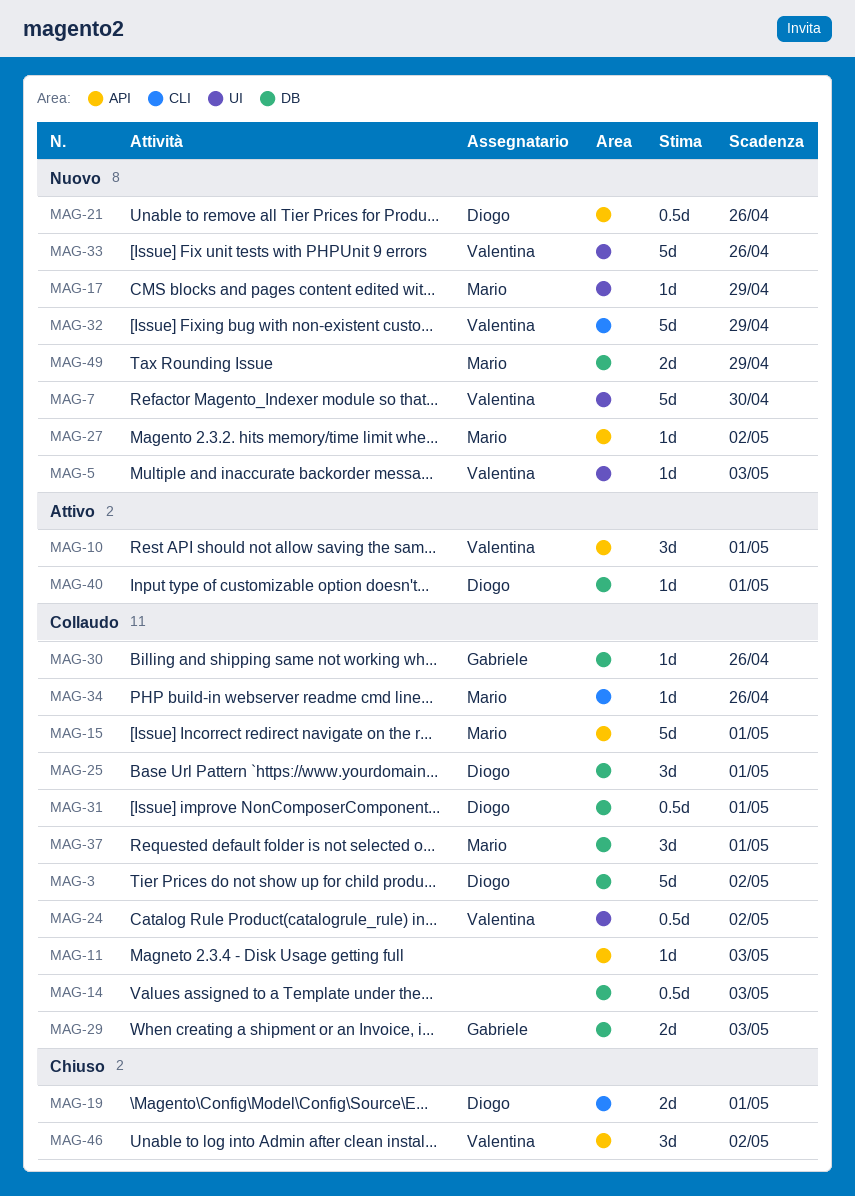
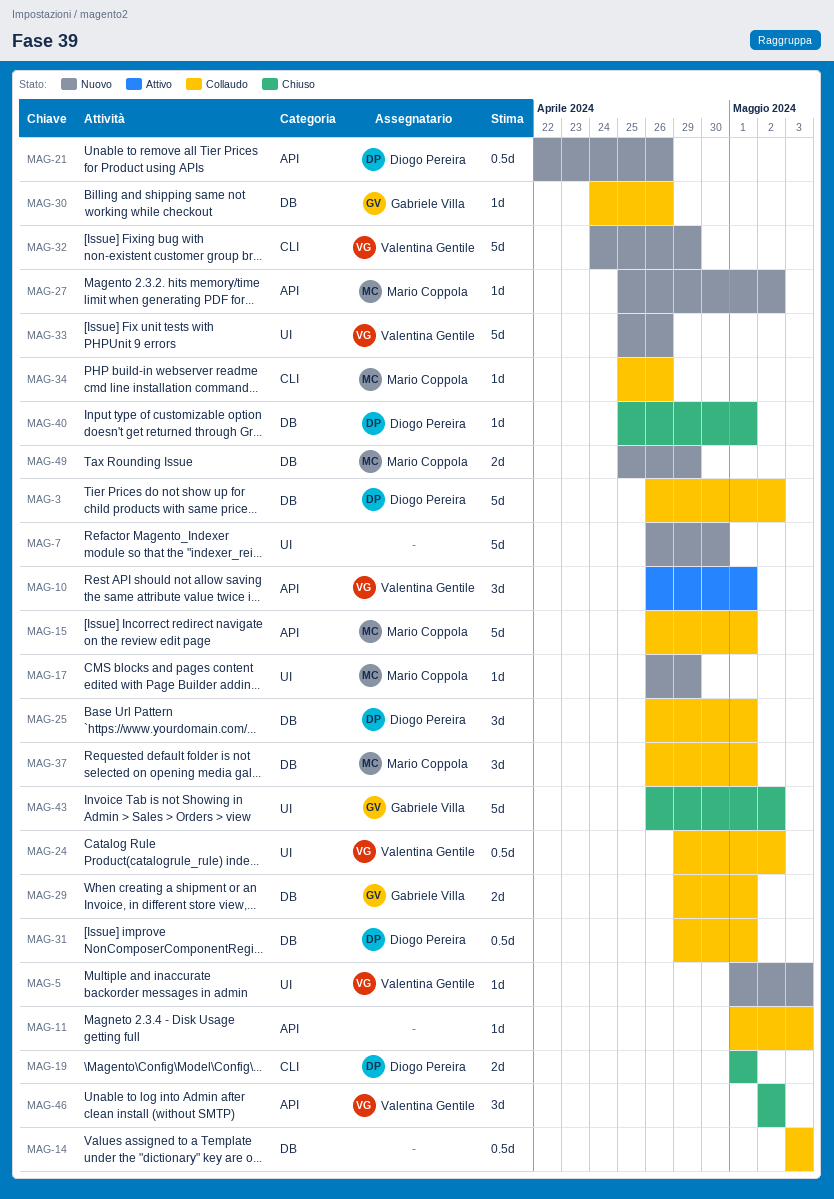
MAG-7, owner: Valentina Gentile -> none
MAG-29, due: May 3 -> May 1
MAG-40, status: Attivo -> Chiuso
MAG-43: none -> present

